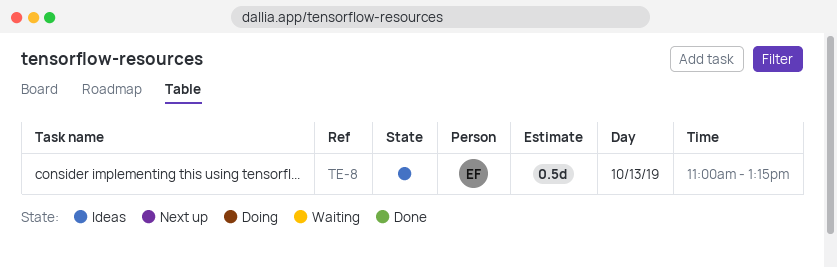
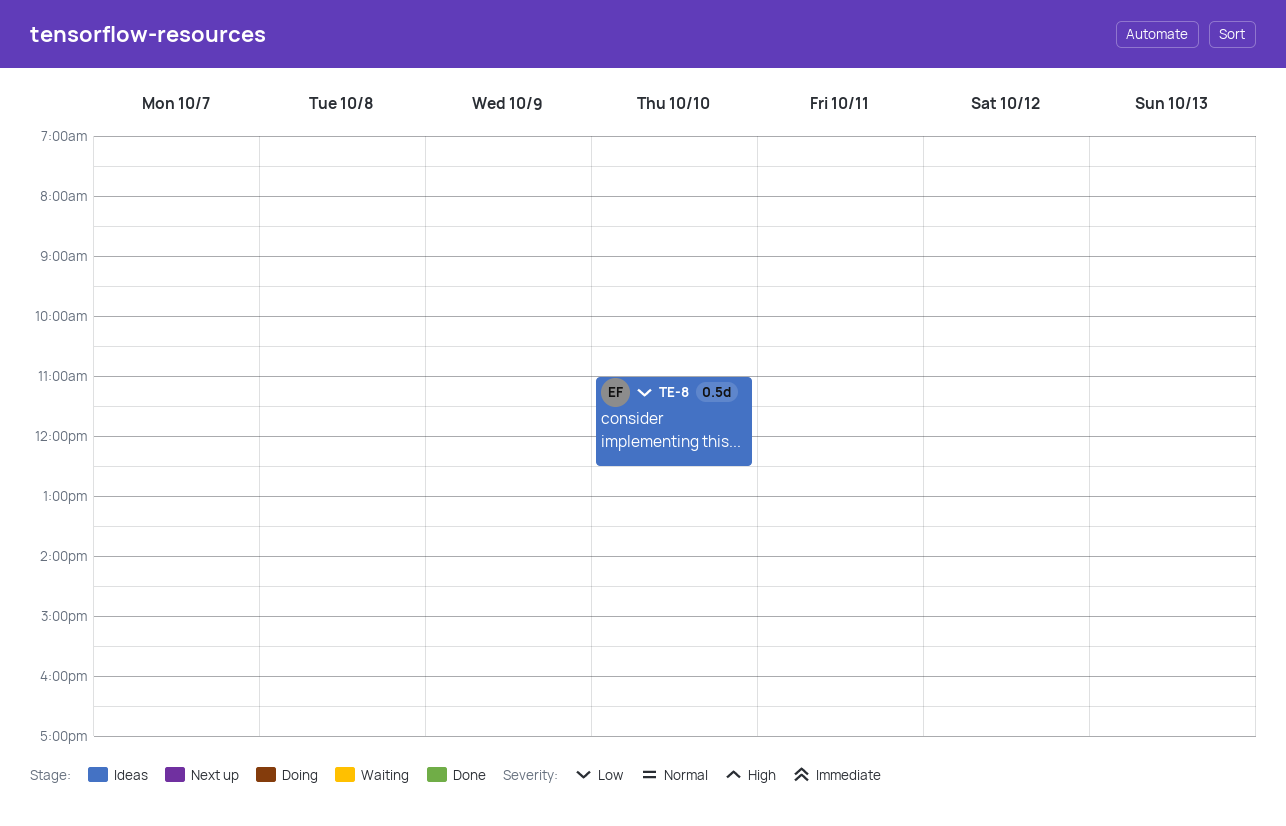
TE-8, day: Oct 13 -> Oct 10
TE-8, ends: 13:15 -> 12:30

